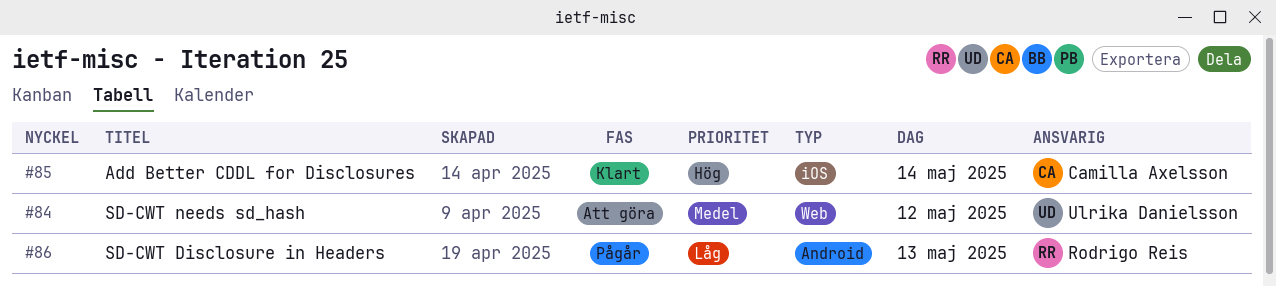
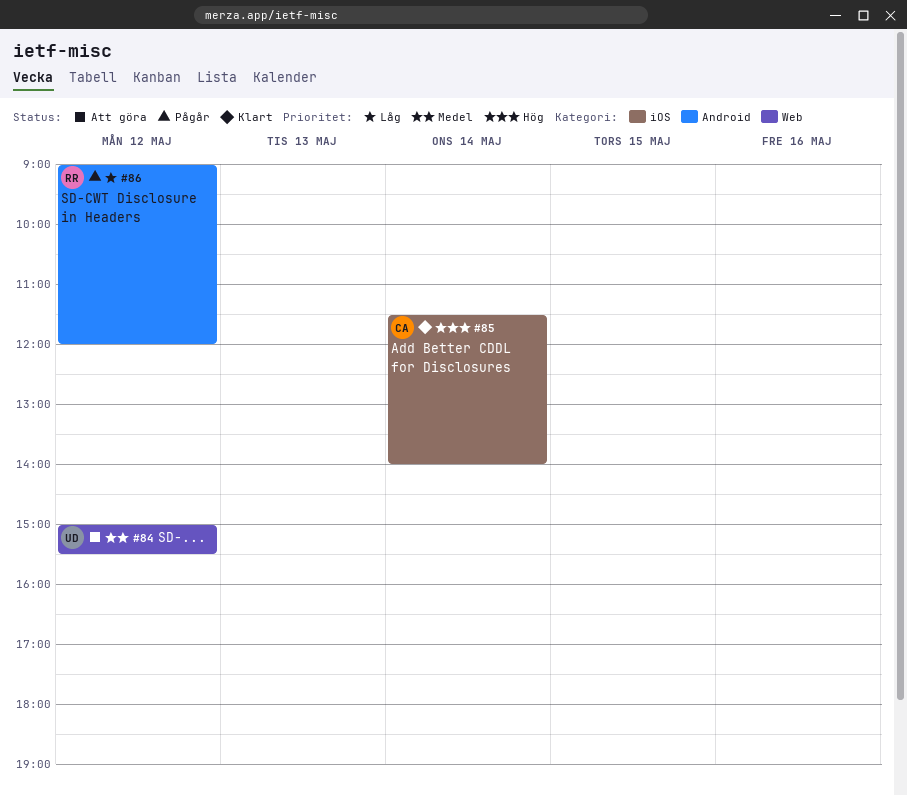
#86, day: May 13 -> May 12

